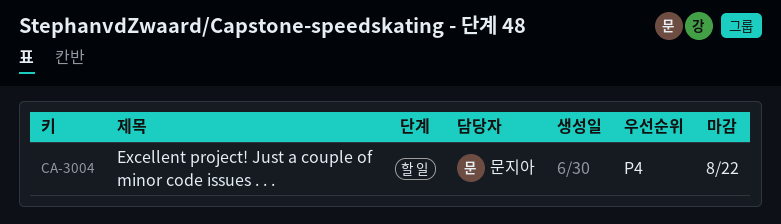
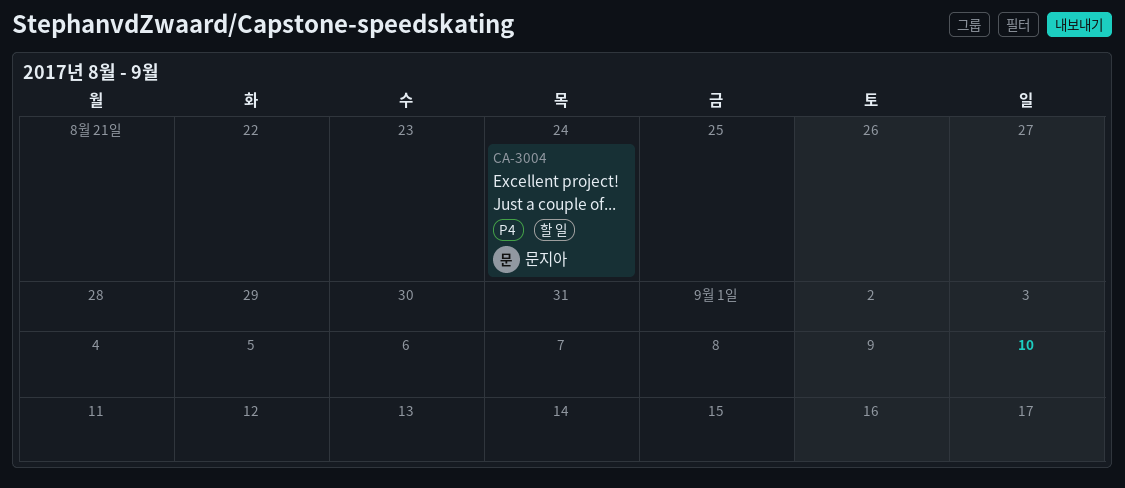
CA-3004, due: Aug 22 -> Aug 24

